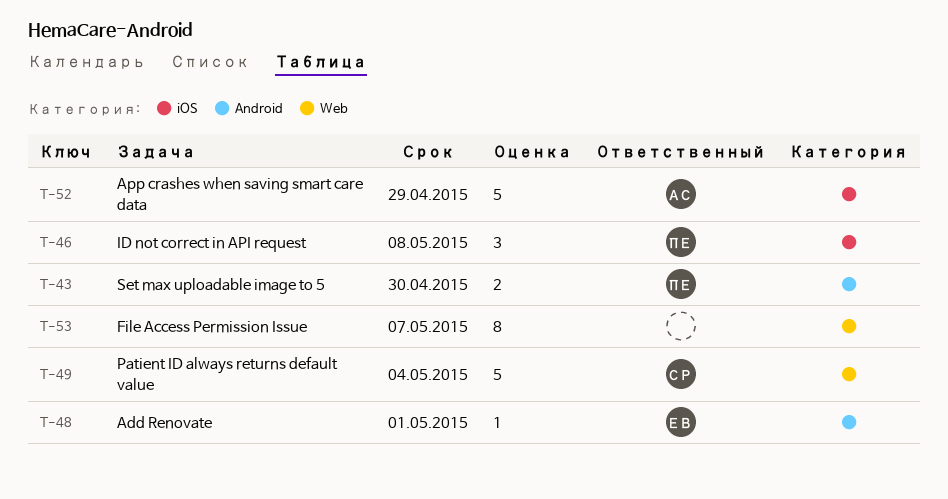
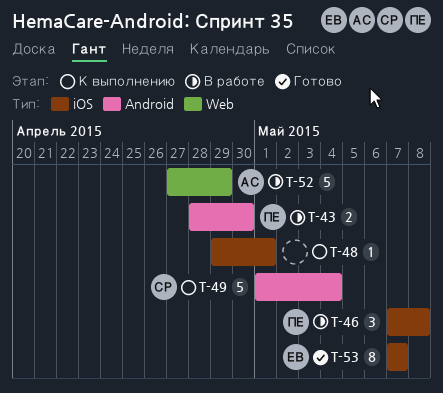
T-48, owner: ЕВ -> none
T-48, label: Android -> iOS
T-49, label: Web -> Android
T-52, label: iOS -> Web
T-53, owner: none -> ЕВ
T-53, label: Web -> iOS

